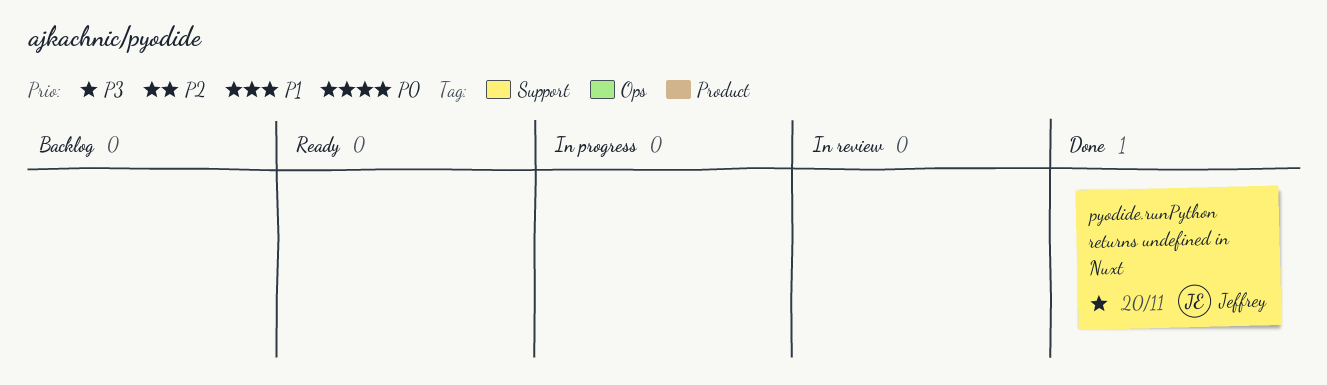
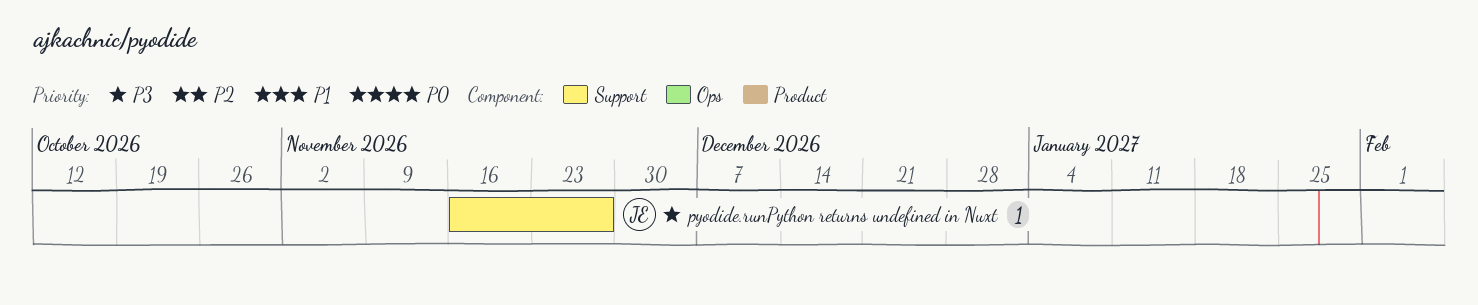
pyodide.runPython returns undefined in Nuxt, due: Nov 20 -> Nov 27

